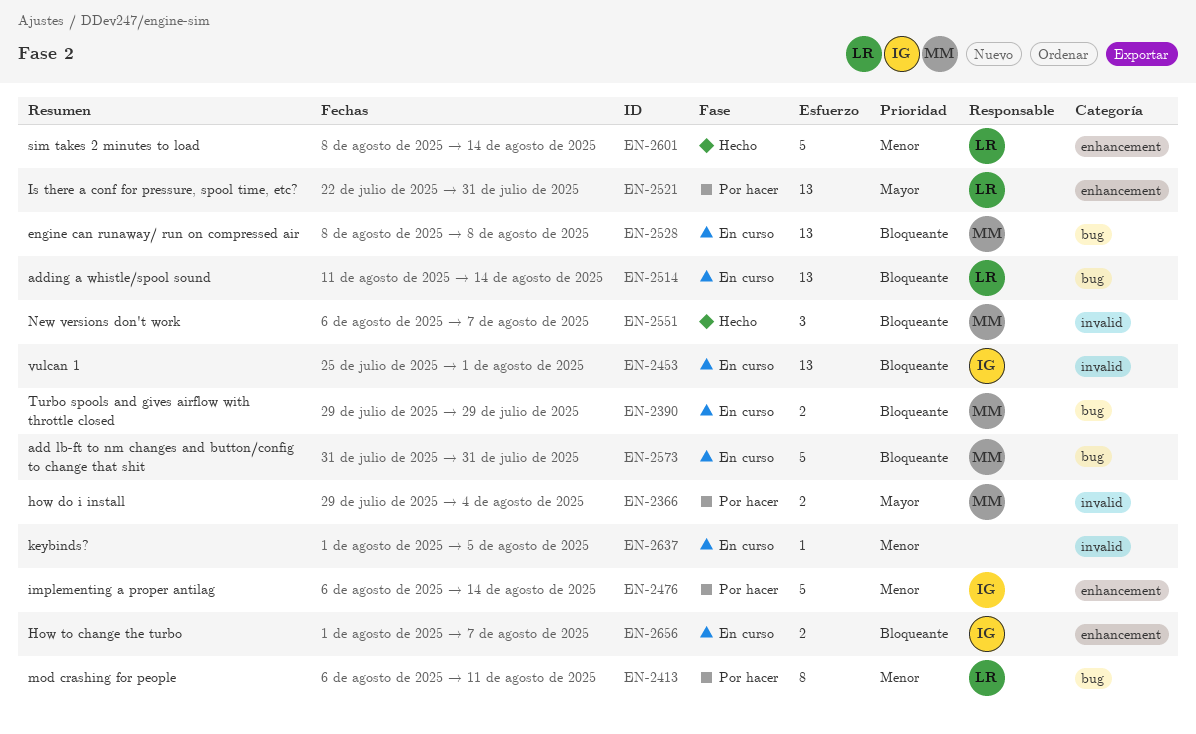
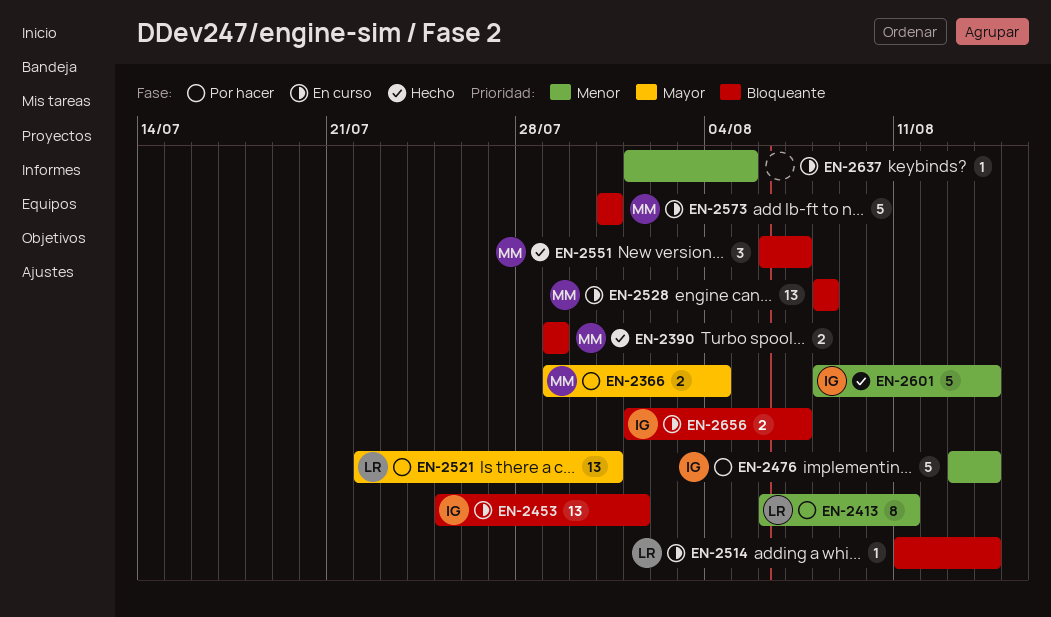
EN-2390, status: En curso -> Hecho
EN-2476, start: Aug 6 -> Aug 13
EN-2514, estimate: 13 -> 1
EN-2601, owner: LR -> IG

